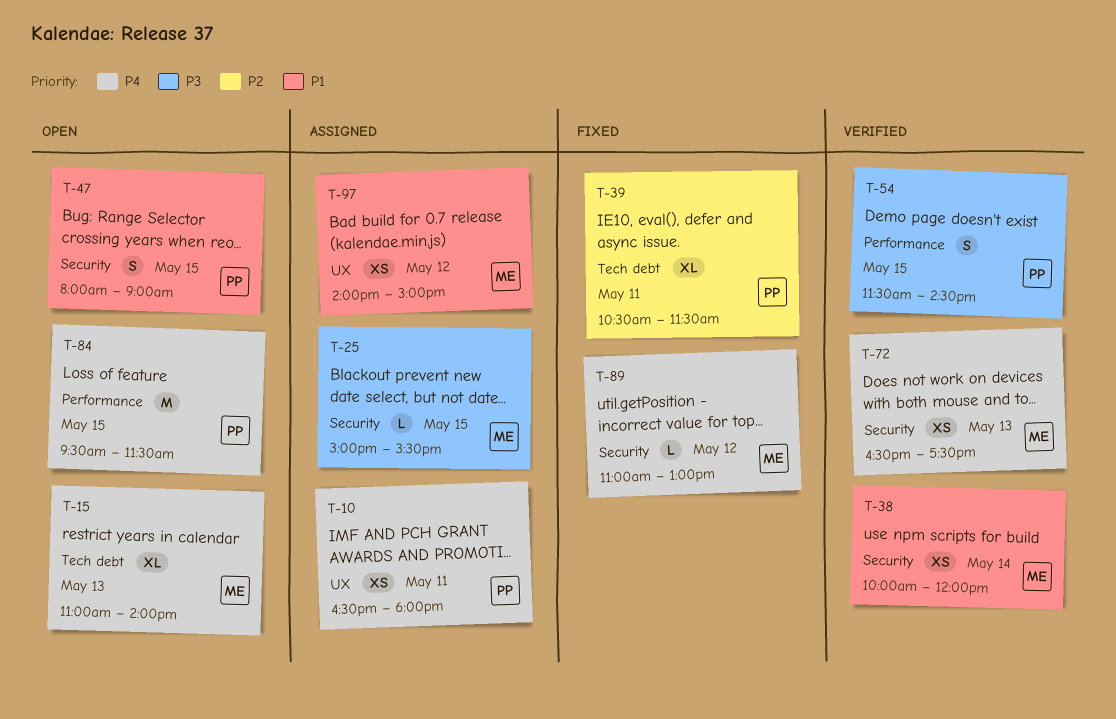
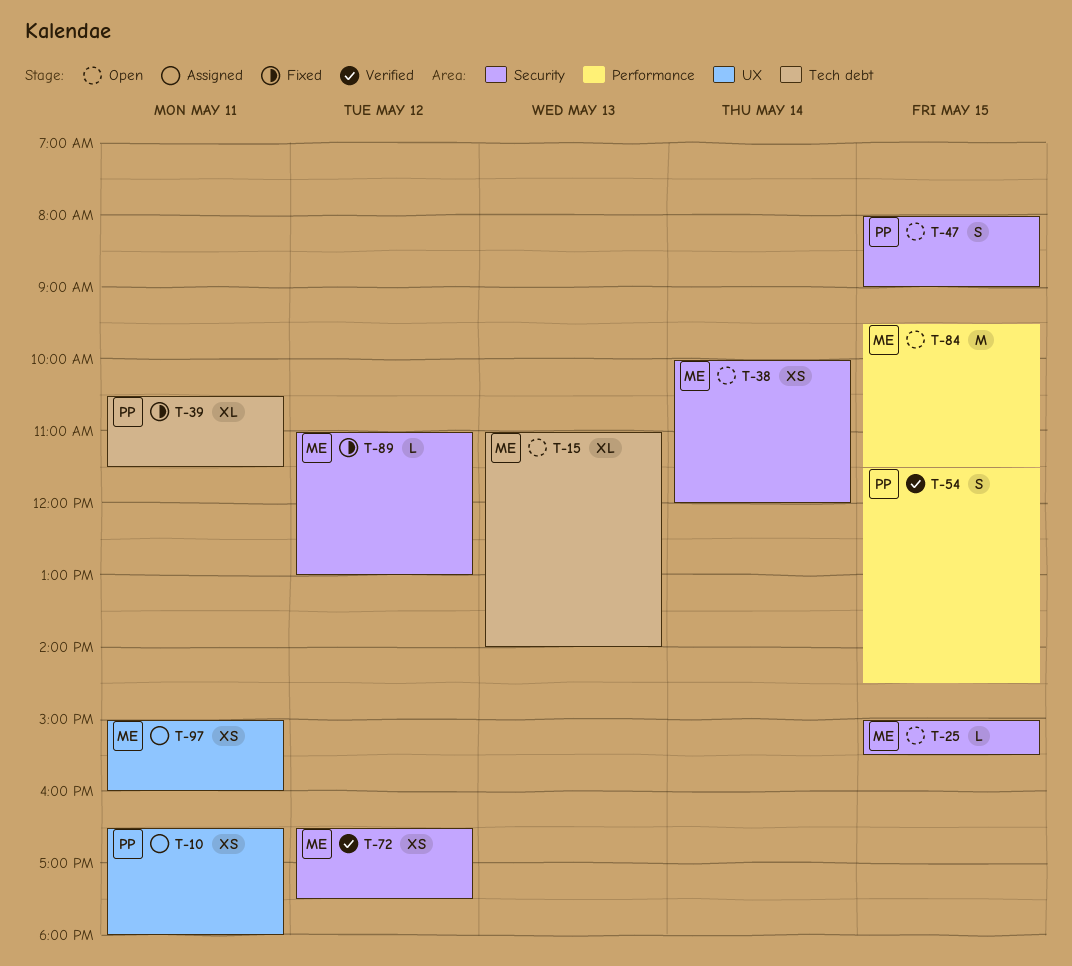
T-25, status: Assigned -> Open
T-38, status: Verified -> Open
T-72, day: May 13 -> May 12
T-84, owner: PP -> ME
T-97, day: May 12 -> May 11
T-97, begins: 14:00 -> 15:00
T-97, ends: 15:00 -> 16:00

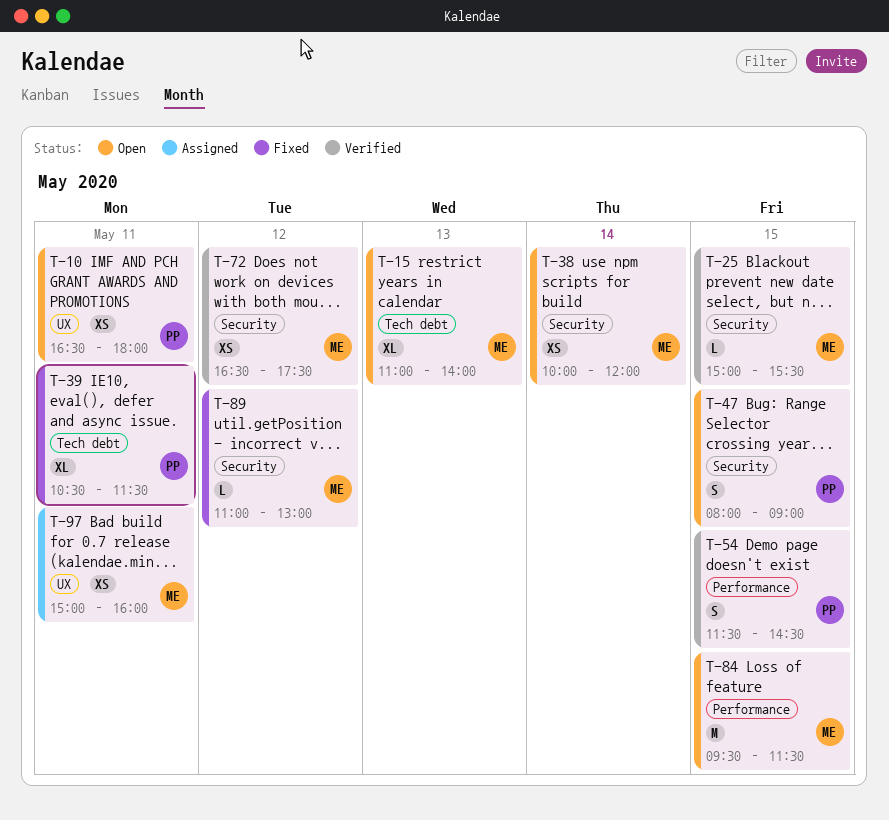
T-10, status: Assigned -> Open
T-25, status: Open -> Verified

